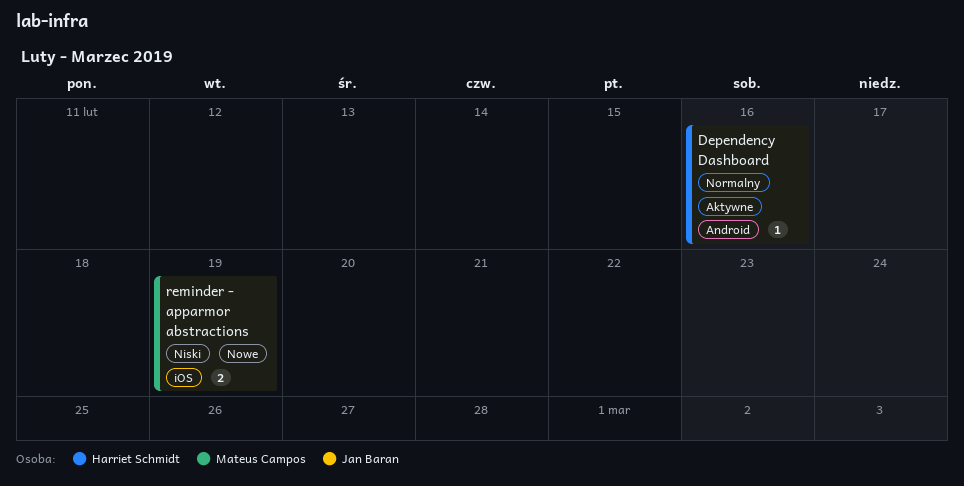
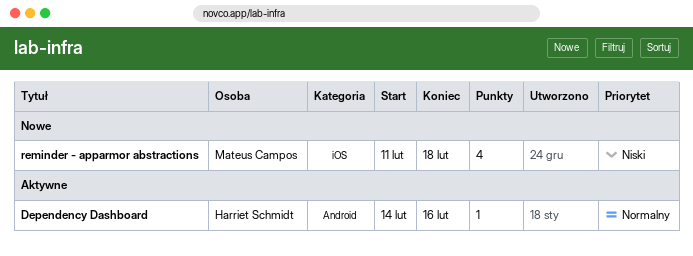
reminder - apparmor abstractions, estimate: 2 -> 4
reminder - apparmor abstractions, due: Feb 19 -> Feb 18

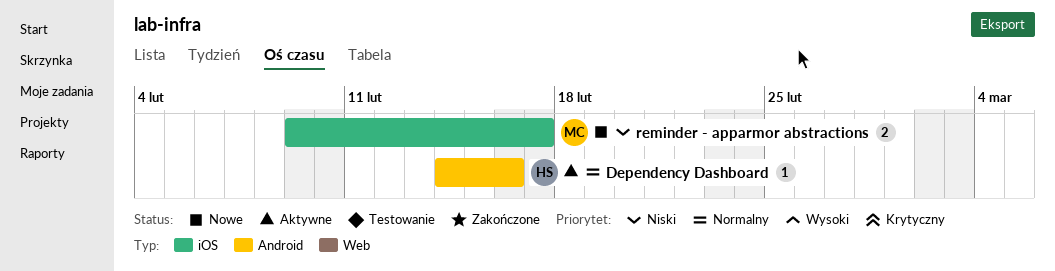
reminder - apparmor abstractions, estimate: 4 -> 2
reminder - apparmor abstractions, start: Feb 11 -> Feb 9
reminder - apparmor abstractions, due: Feb 18 -> Feb 17

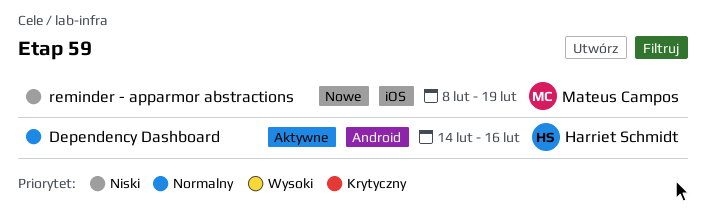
reminder - apparmor abstractions, start: Feb 9 -> Feb 8
reminder - apparmor abstractions, due: Feb 17 -> Feb 19

